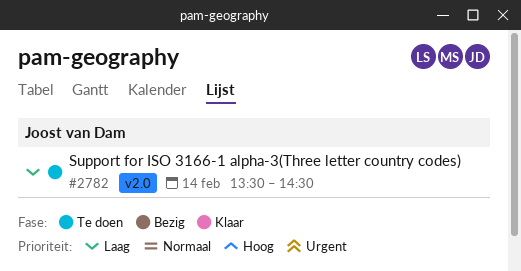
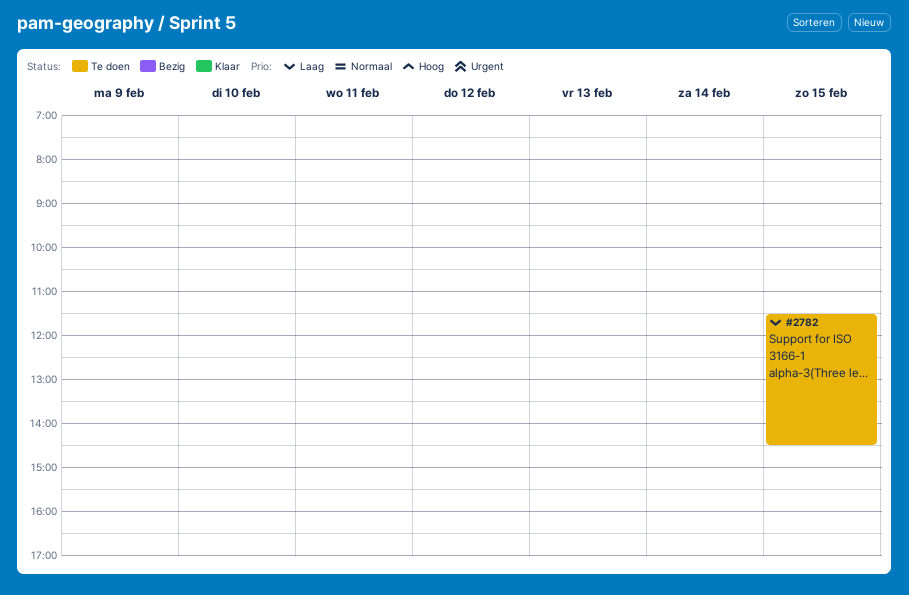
#2782, day: Feb 14 -> Feb 15
#2782, begins: 13:30 -> 11:30

